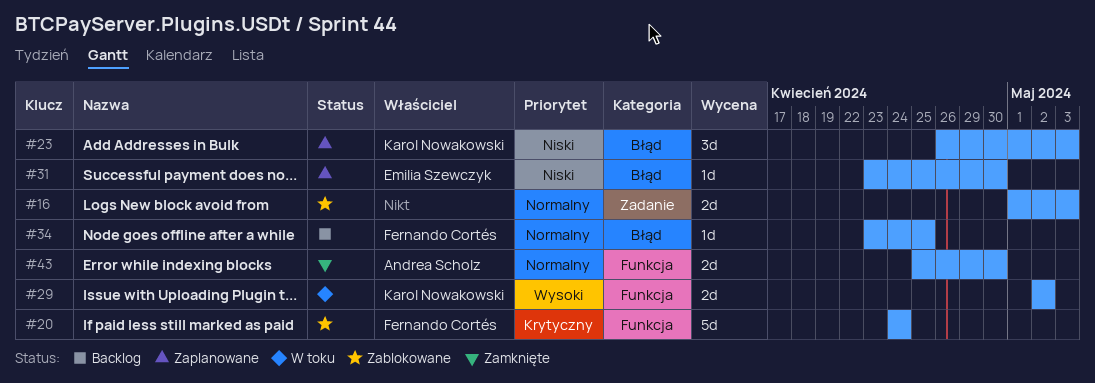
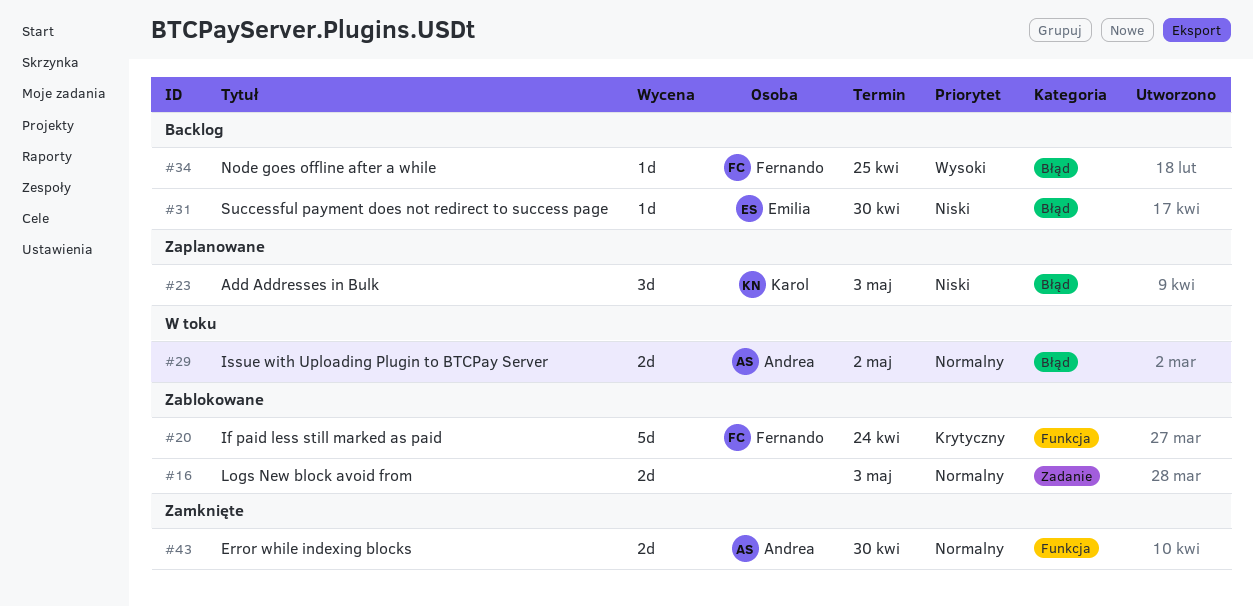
#29, owner: Karol Nowakowski -> Andrea Scholz
#29, priority: Wysoki -> Normalny
#29, label: Funkcja -> Błąd
#31, status: Zaplanowane -> Backlog
#34, priority: Normalny -> Wysoki

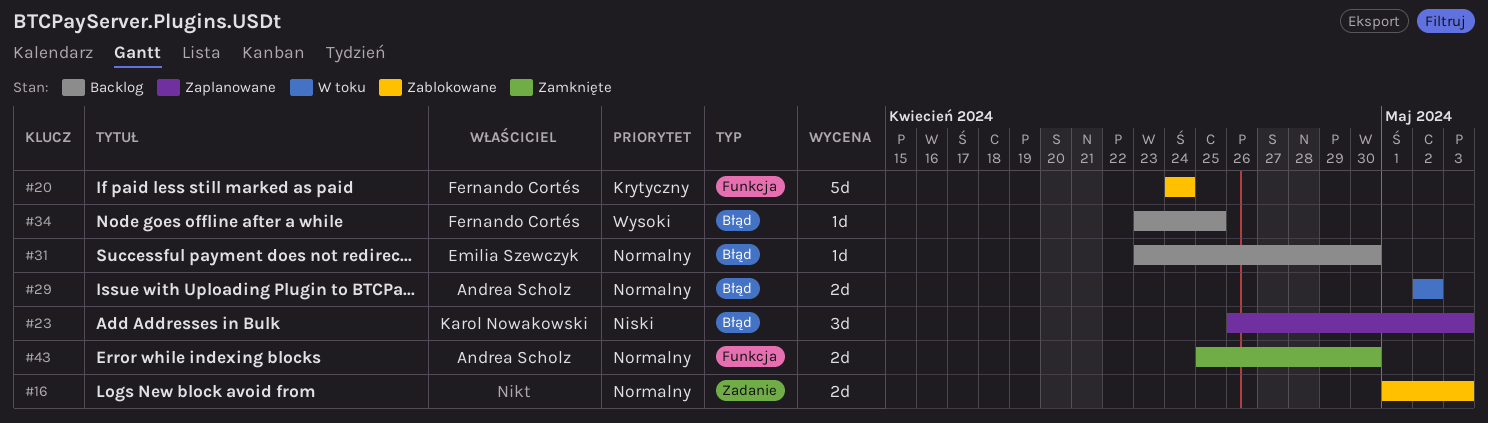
#31, priority: Niski -> Normalny

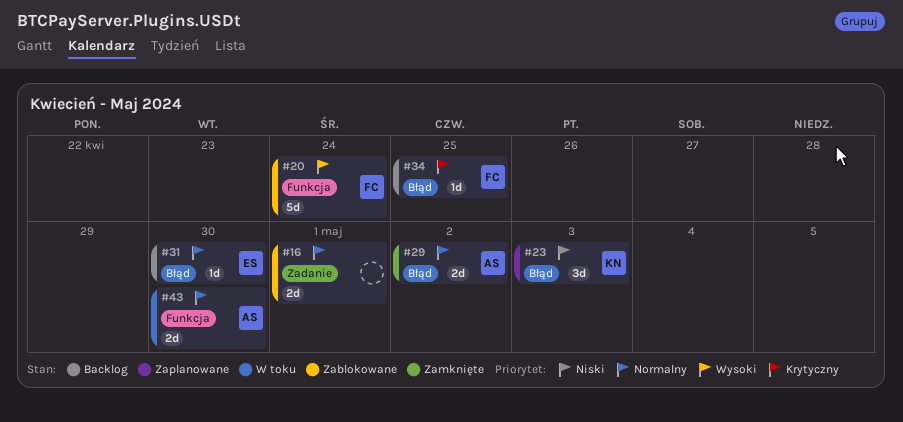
#16, due: May 3 -> May 1
#20, priority: Krytyczny -> Wysoki
#29, status: W toku -> Zamknięte
#34, priority: Wysoki -> Krytyczny
#43, status: Zamknięte -> W toku

